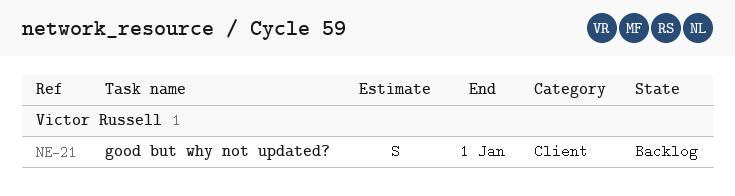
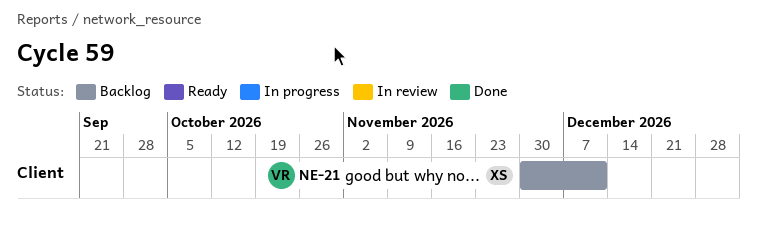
NE-21, estimate: S -> XS
NE-21, due: Jan 1 -> Dec 11

